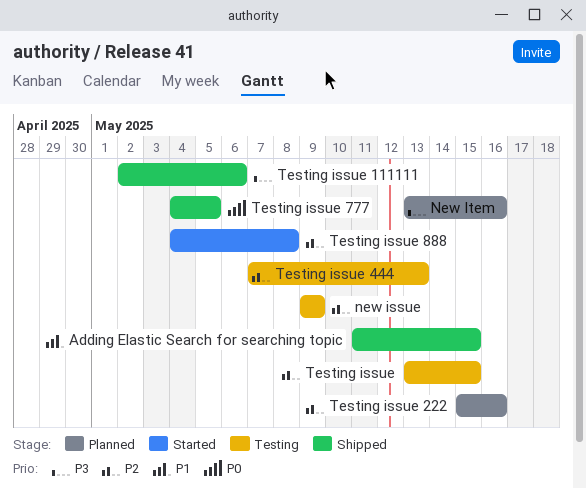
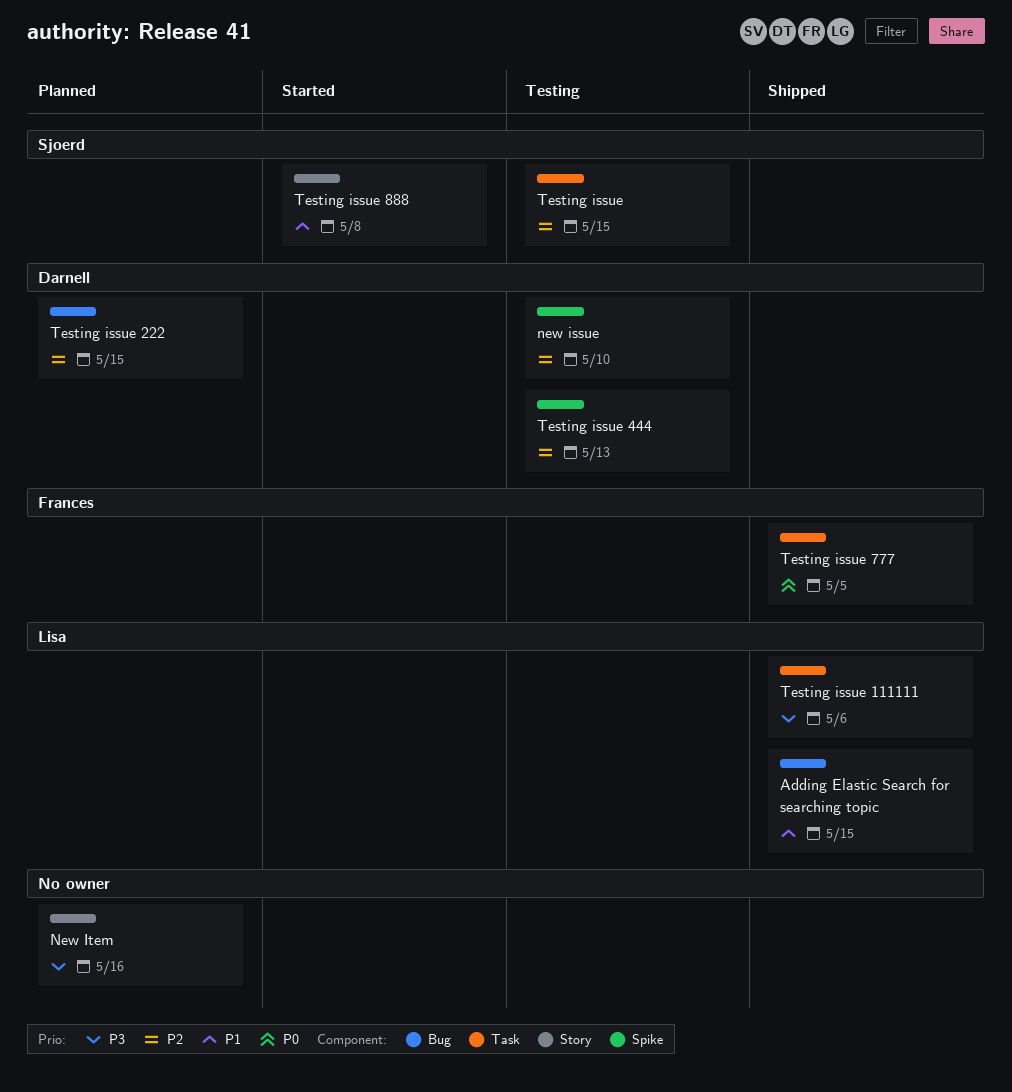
new issue, due: May 9 -> May 10
Testing issue 222, due: May 16 -> May 15
Testing issue 888, priority: P2 -> P1

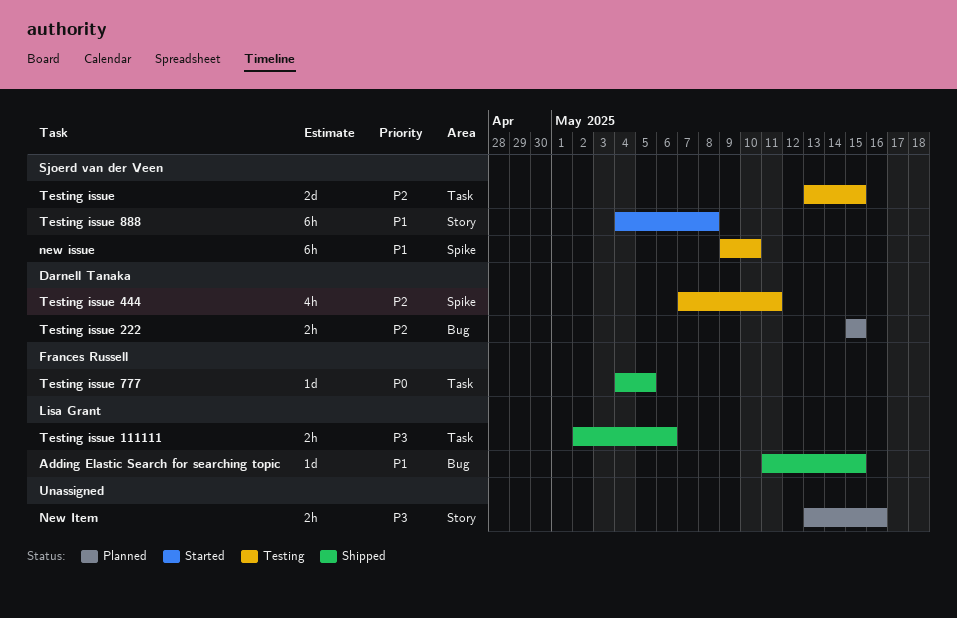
new issue, owner: Darnell Tanaka -> Sjoerd van der Veen
new issue, priority: P2 -> P1
Testing issue 444, due: May 13 -> May 11

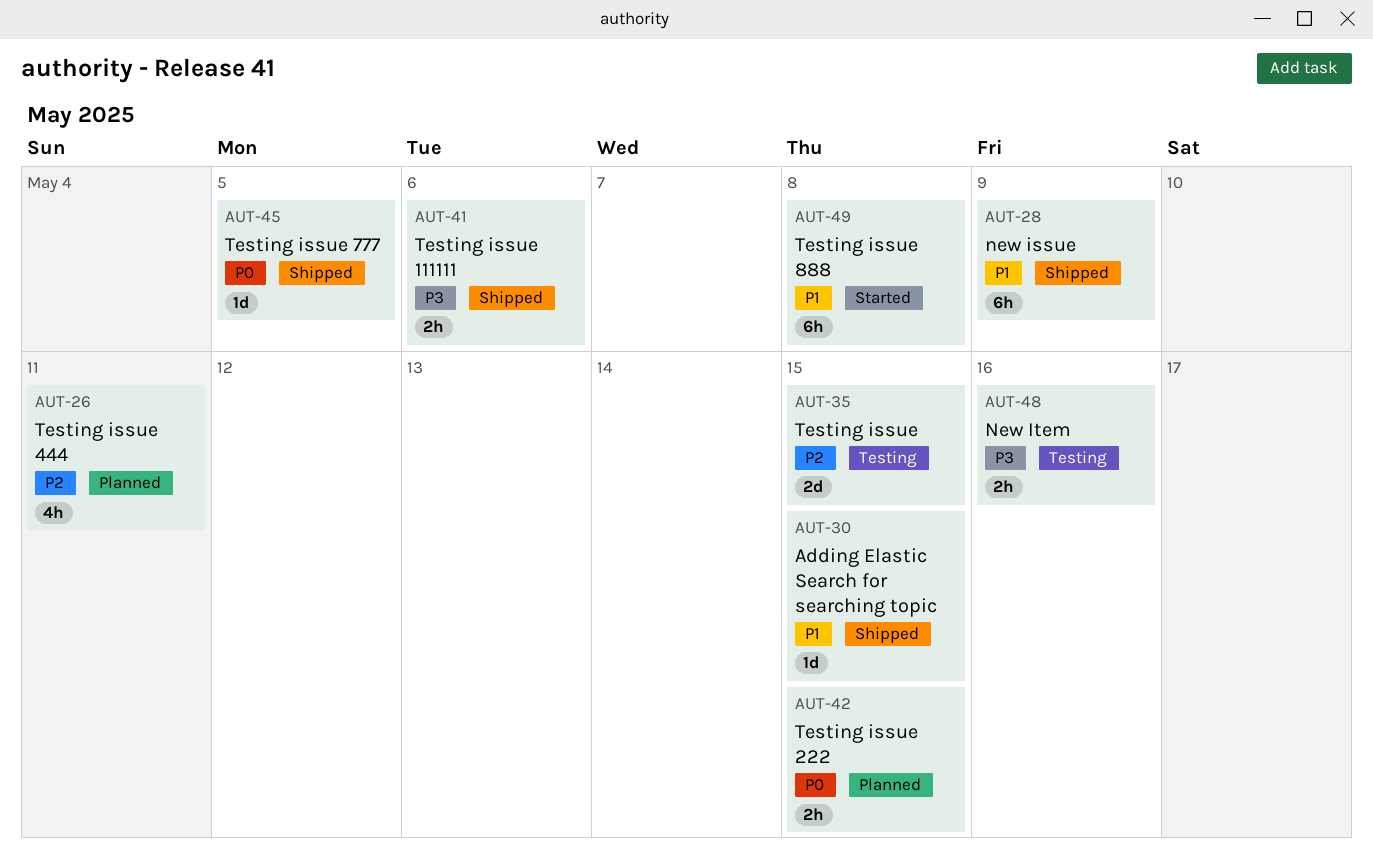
new issue, status: Testing -> Shipped
new issue, due: May 10 -> May 9
New Item, status: Planned -> Testing
Testing issue 222, priority: P2 -> P0
Testing issue 444, status: Testing -> Planned

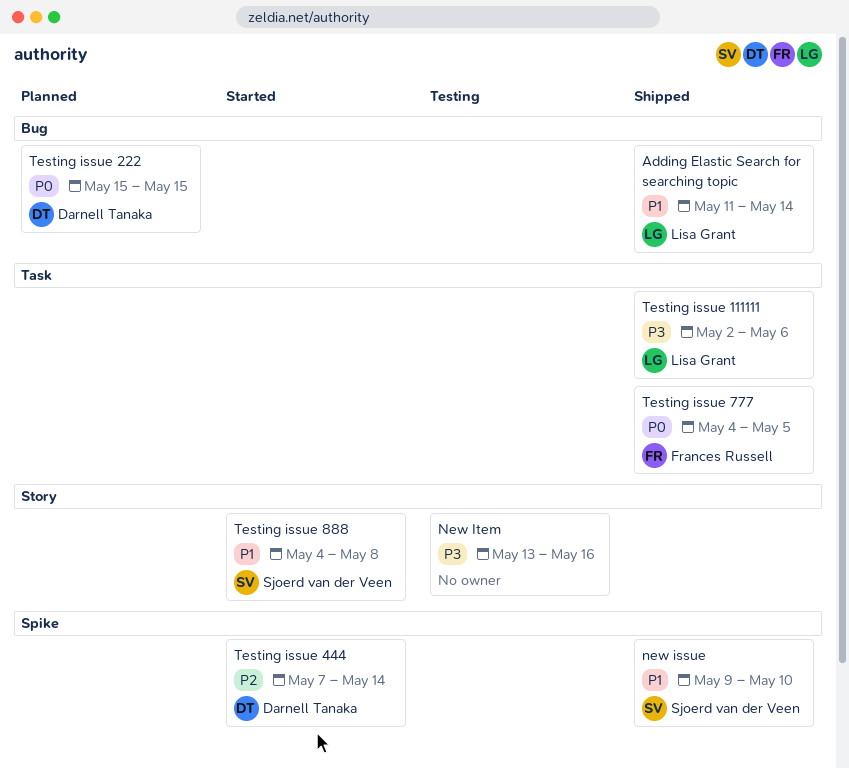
Adding Elastic Search for searching topic, due: May 15 -> May 14
new issue, due: May 9 -> May 10
Testing issue: present -> none
Testing issue 444, status: Planned -> Started
Testing issue 444, due: May 11 -> May 14

